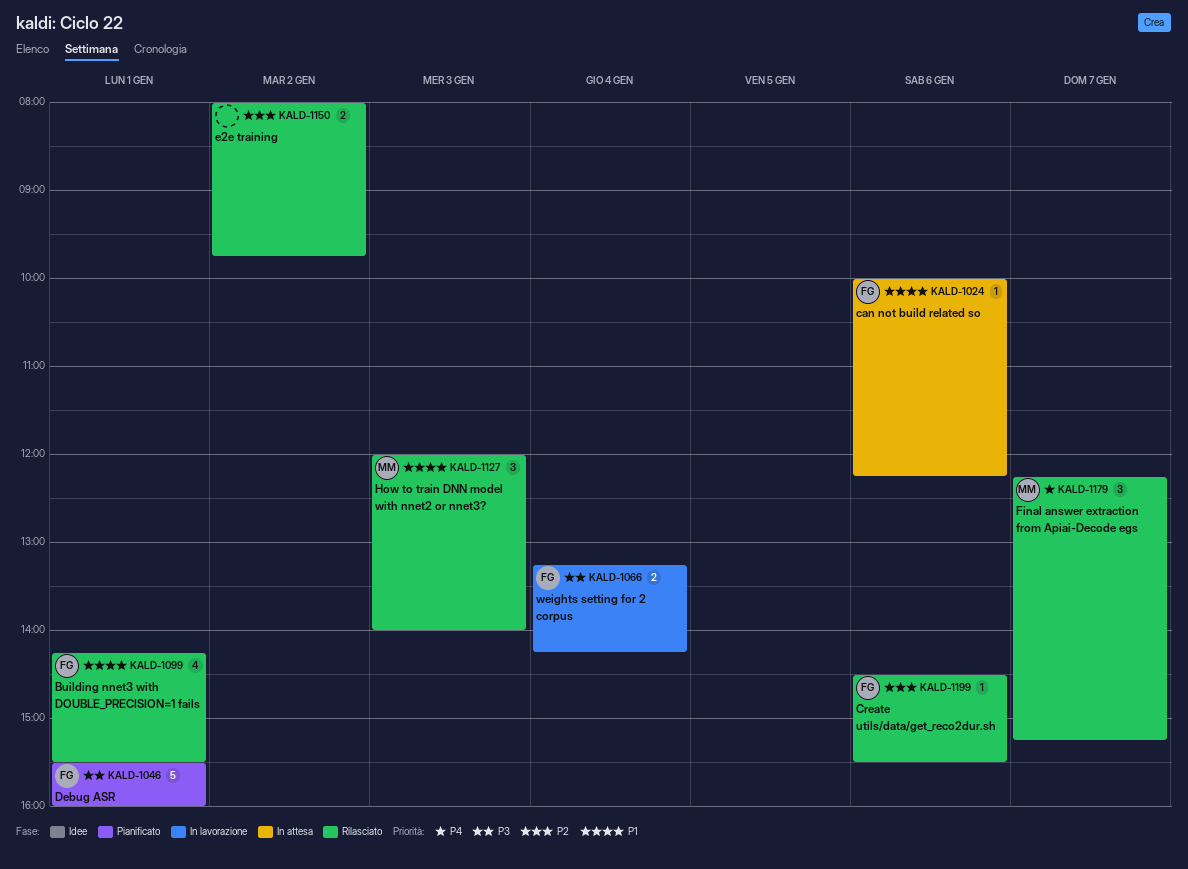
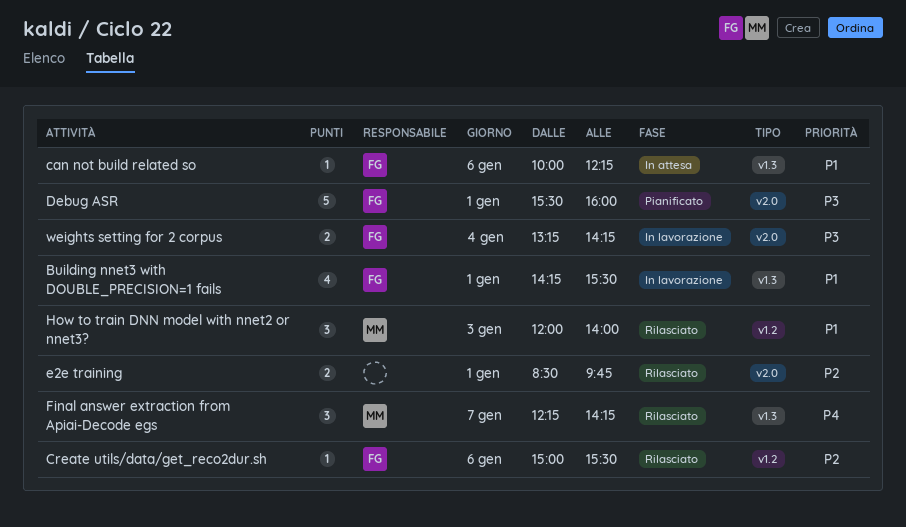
Building nnet3 with DOUBLE_PRECISION=1 fails, status: Rilasciato -> In lavorazione
Create utils/data/get_reco2dur.sh, begins: 14:30 -> 15:00
e2e training, day: Jan 2 -> Jan 1
e2e training, begins: 08:00 -> 08:30
Final answer extraction from Apiai-Decode egs, ends: 15:15 -> 14:15

